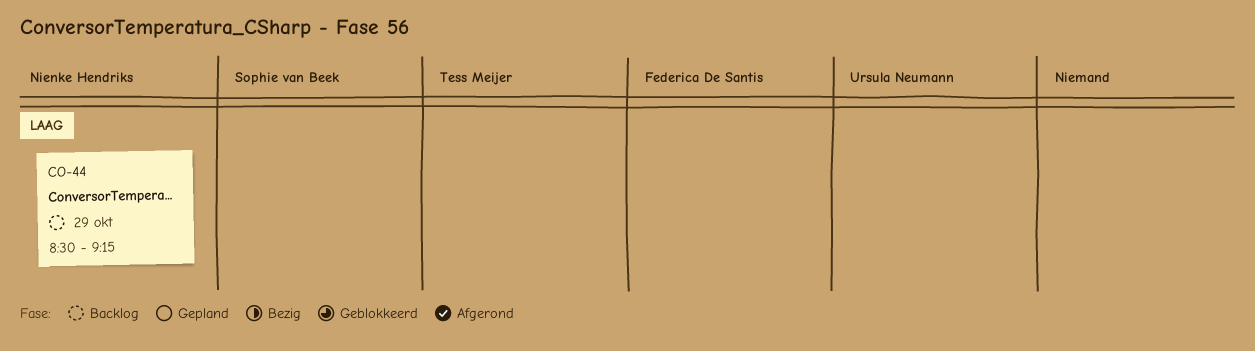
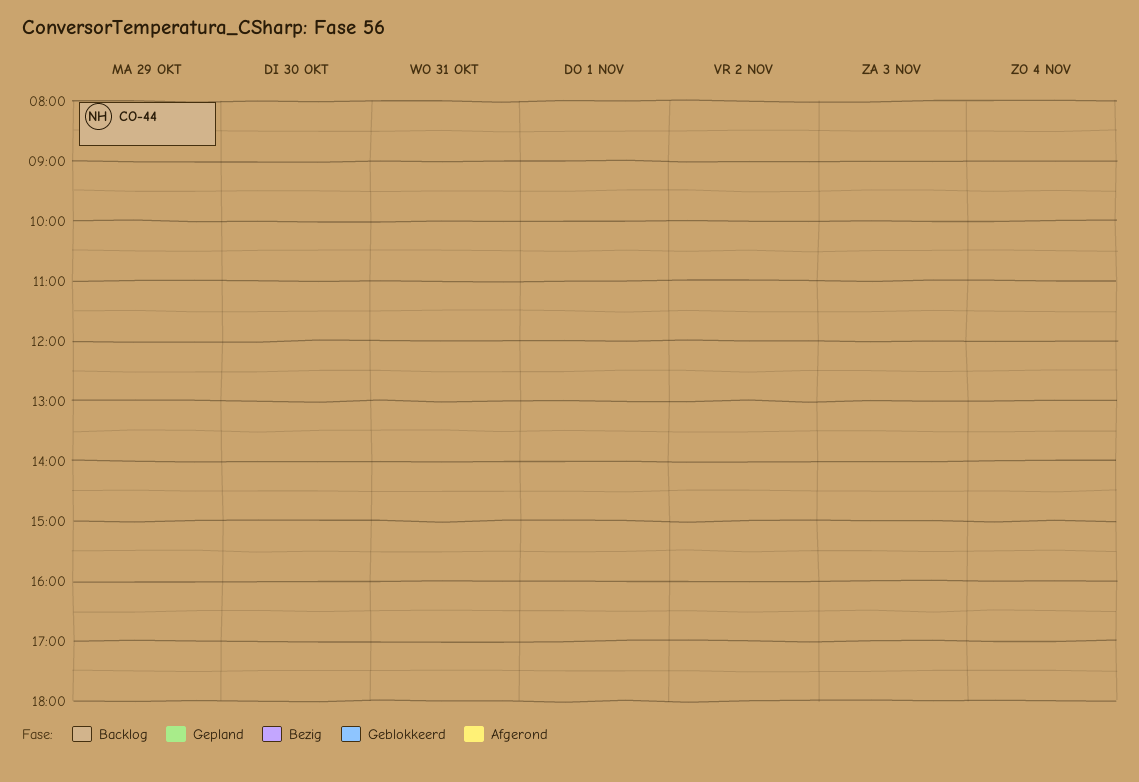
CO-44, begins: 08:30 -> 08:00
CO-44, ends: 09:15 -> 08:45

